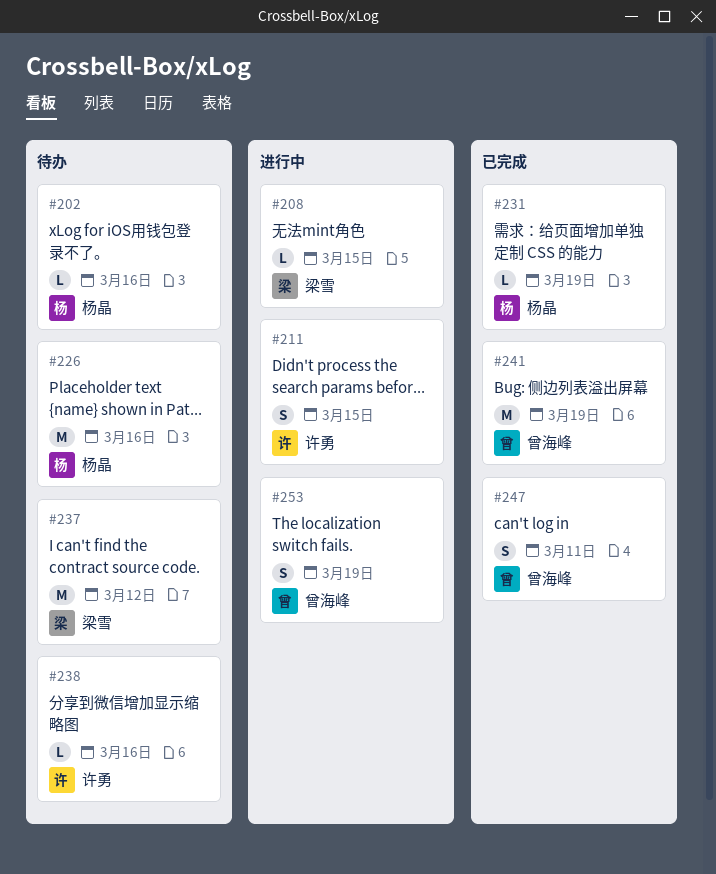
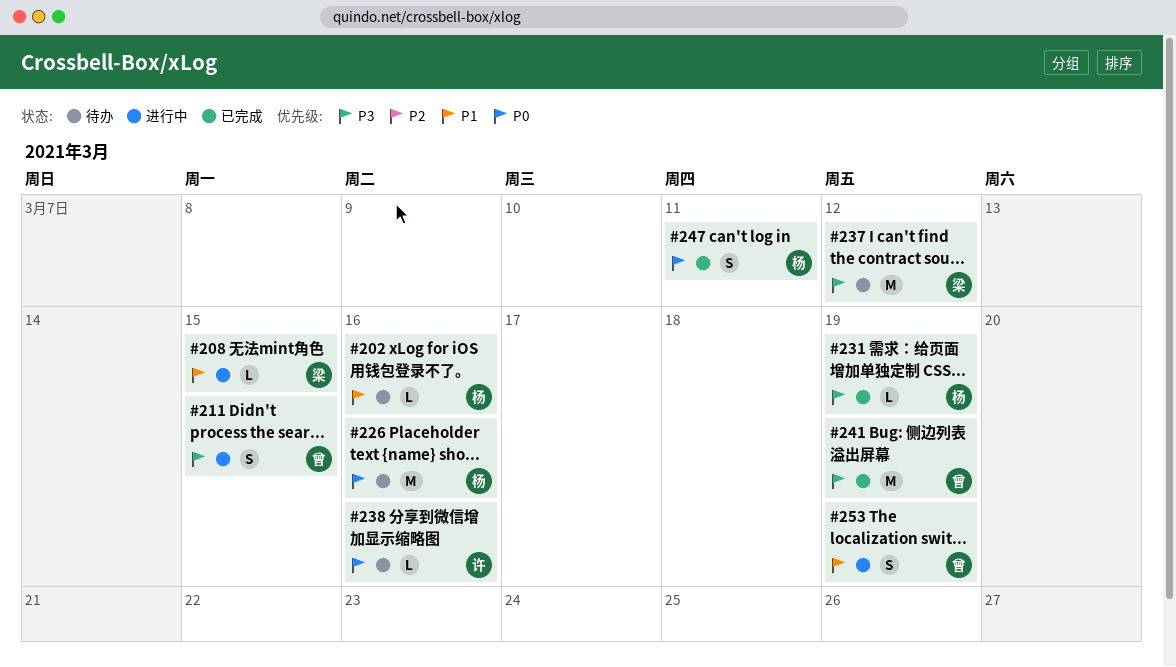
#211, owner: 许勇 -> 曾海峰
#247, owner: 曾海峰 -> 杨晶

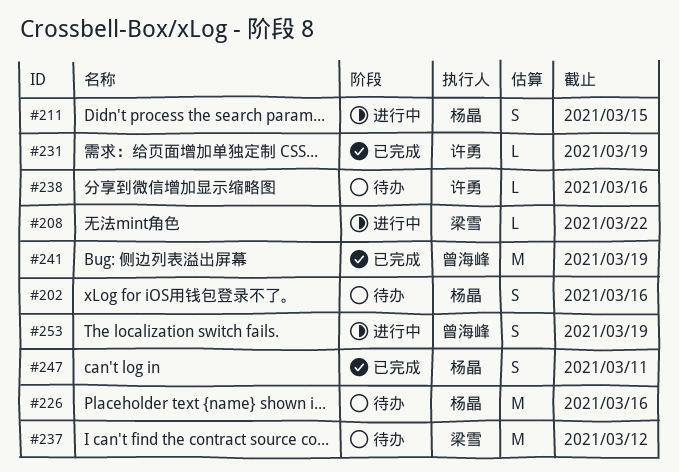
#202, estimate: L -> S
#208, due: Mar 15 -> Mar 22
#211, owner: 曾海峰 -> 杨晶
#231, owner: 杨晶 -> 许勇

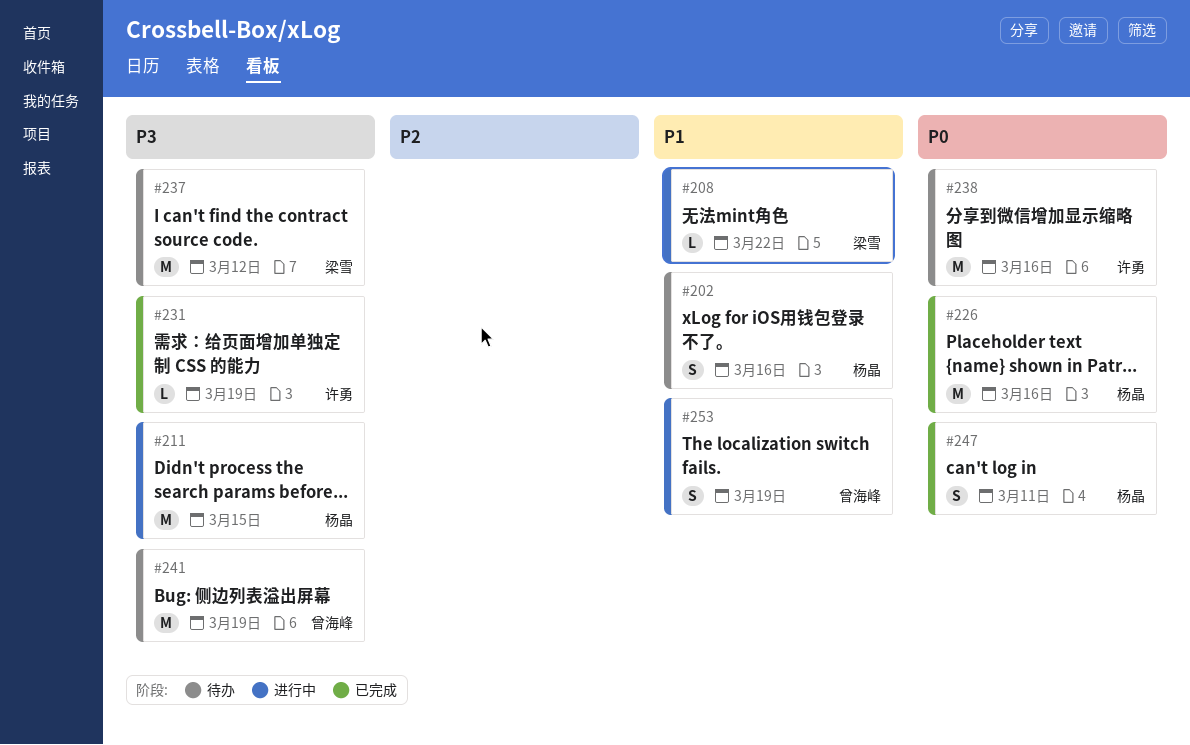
#211, estimate: S -> M
#226, status: 待办 -> 已完成
#238, estimate: L -> M
#241, status: 已完成 -> 待办

